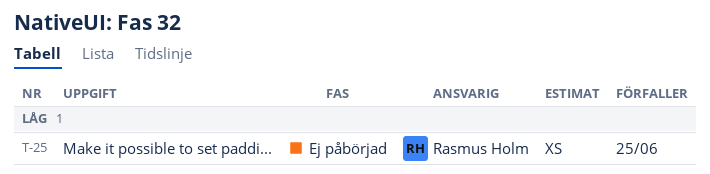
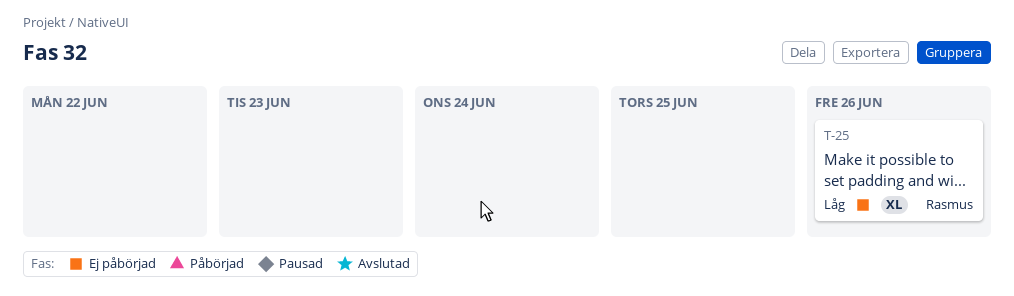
T-25, estimate: XS -> XL
T-25, due: Jun 25 -> Jun 26

